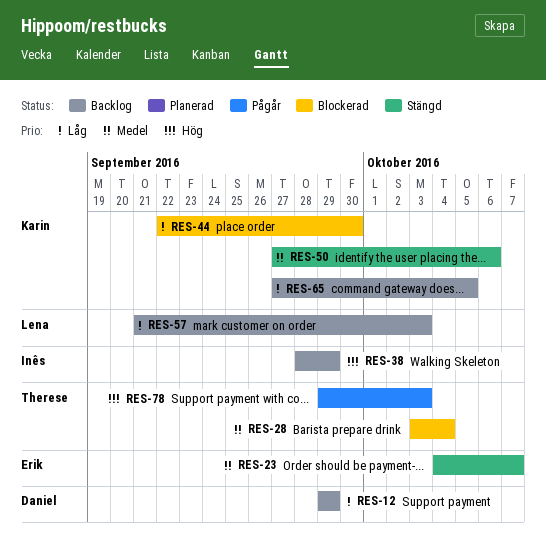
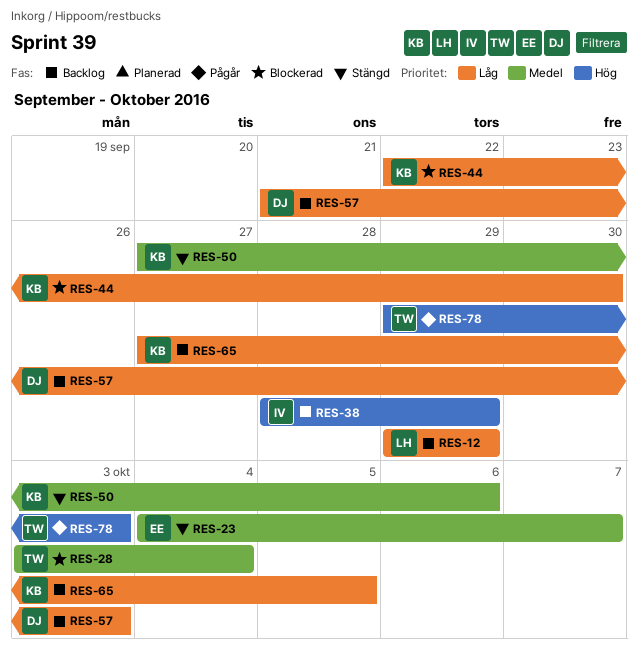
RES-12, owner: Daniel -> Lena
RES-57, owner: Lena -> Daniel

